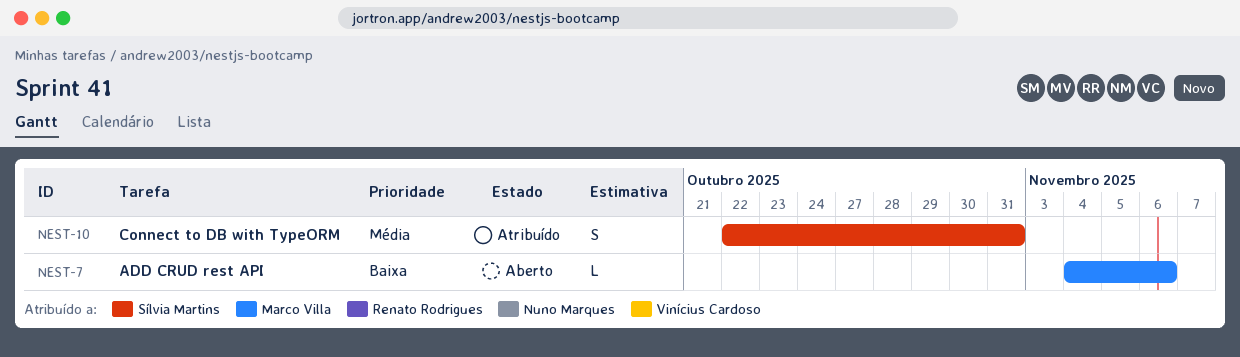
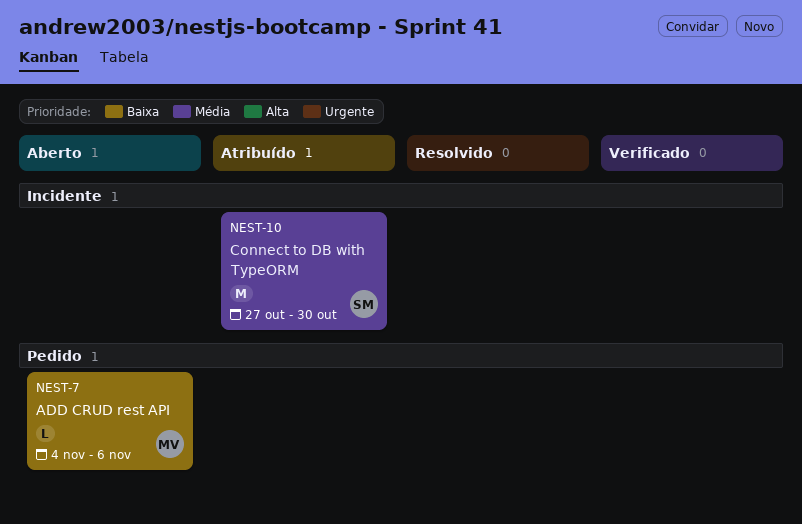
NEST-10, estimate: S -> M
NEST-10, start: Oct 22 -> Oct 27
NEST-10, due: Oct 31 -> Oct 30

